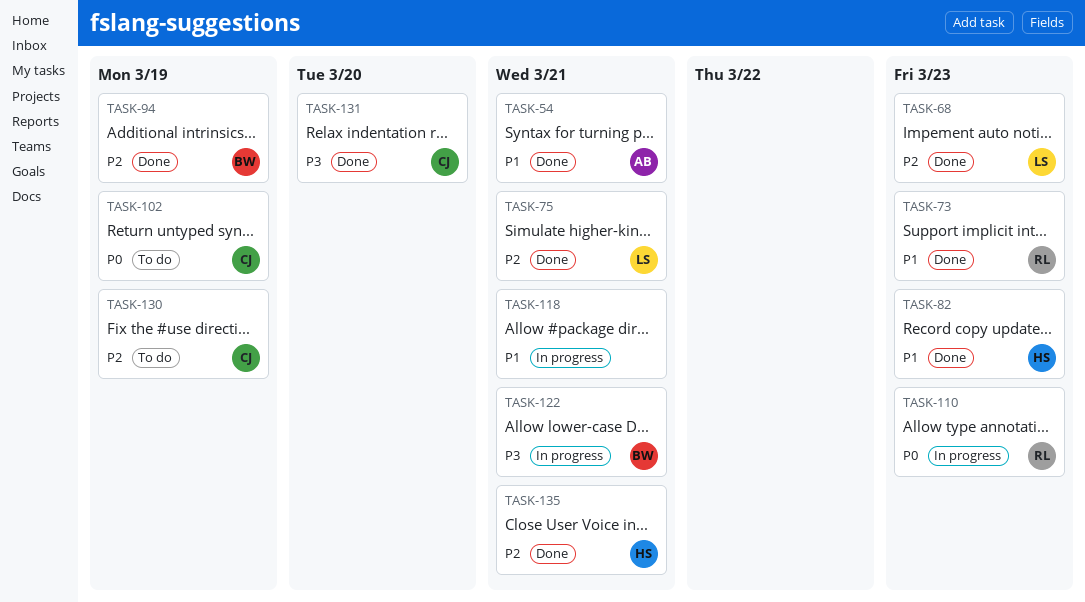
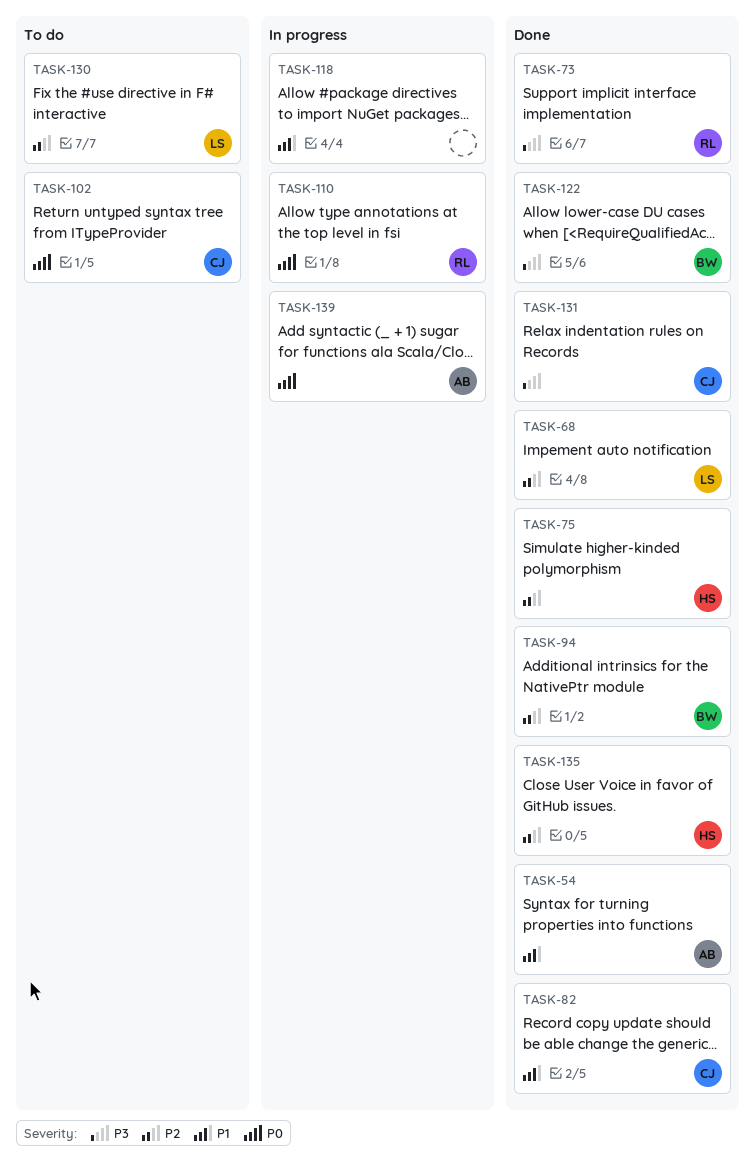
TASK-73, priority: P1 -> P3
TASK-75, owner: LS -> HS
TASK-82, owner: HS -> CJ
TASK-122, status: In progress -> Done
TASK-130, owner: CJ -> LS
TASK-139: none -> present

